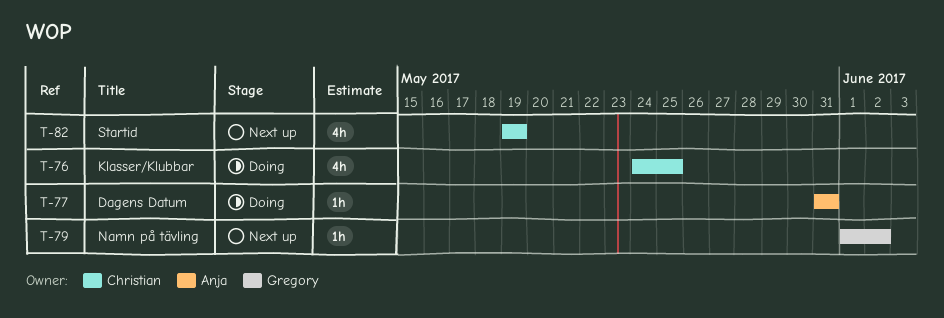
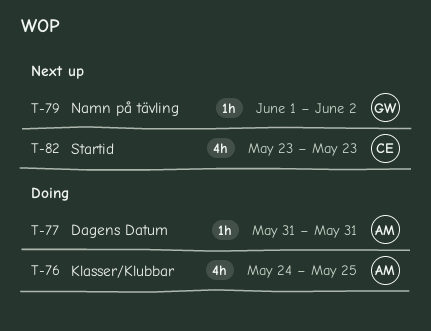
T-76, owner: Christian -> Anja
T-82, start: May 19 -> May 23
T-82, due: May 19 -> May 23

